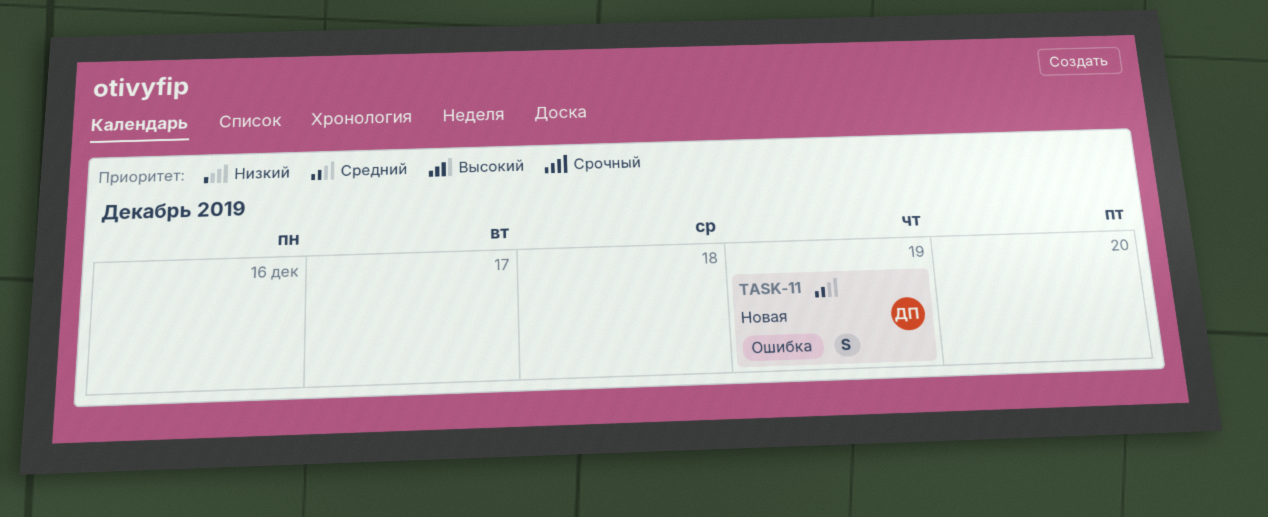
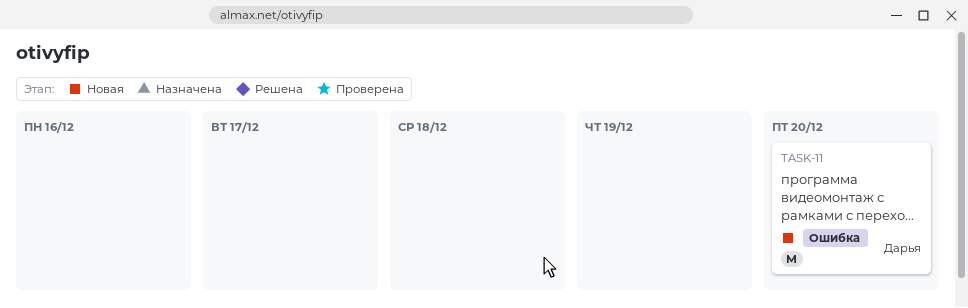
TASK-11, estimate: S -> M
TASK-11, due: Dec 19 -> Dec 20

